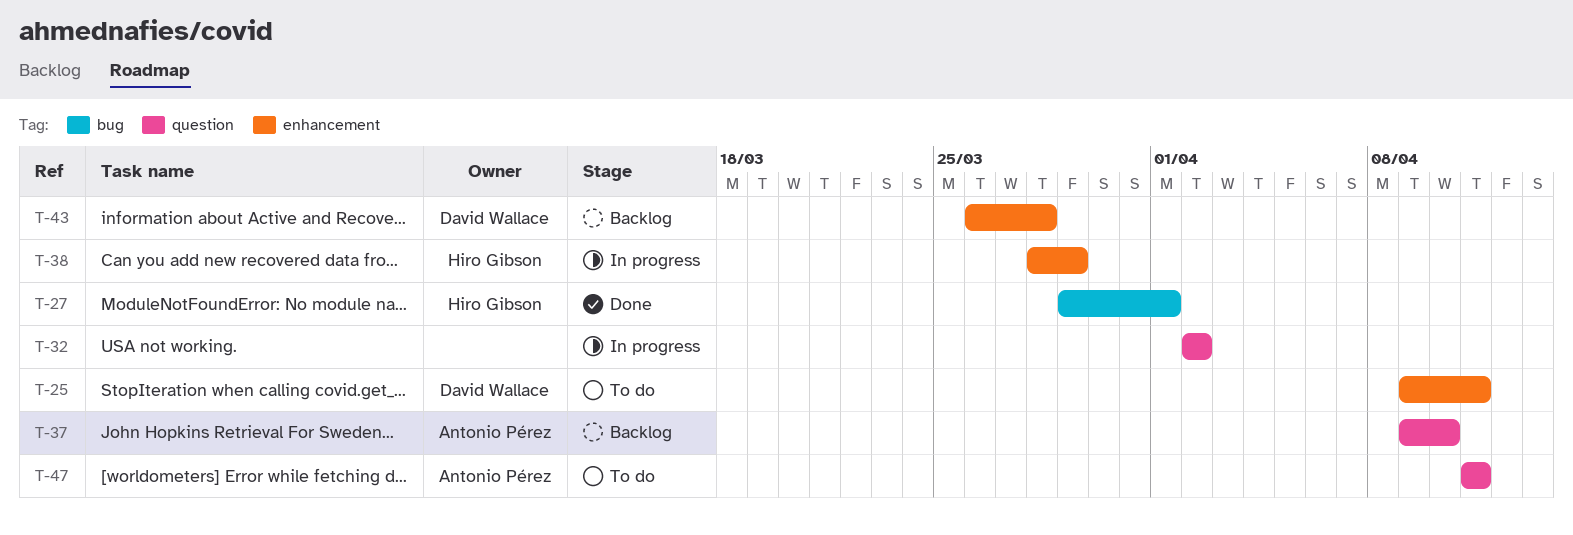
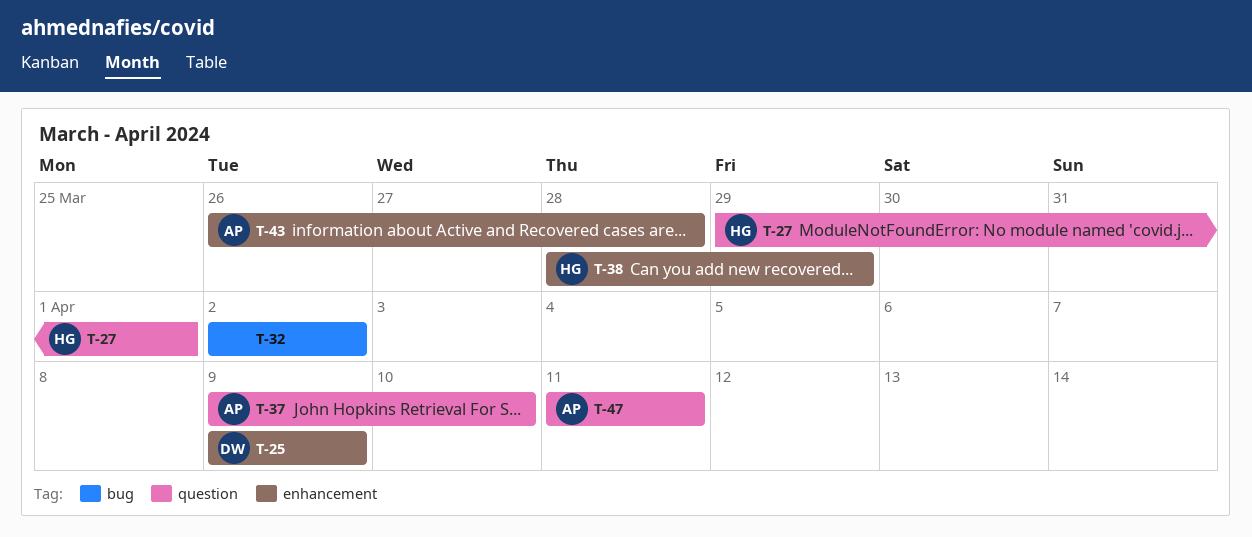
T-25, due: Apr 11 -> Apr 9
T-27, label: bug -> question
T-32, label: question -> bug
T-43, owner: David Wallace -> Antonio Pérez

